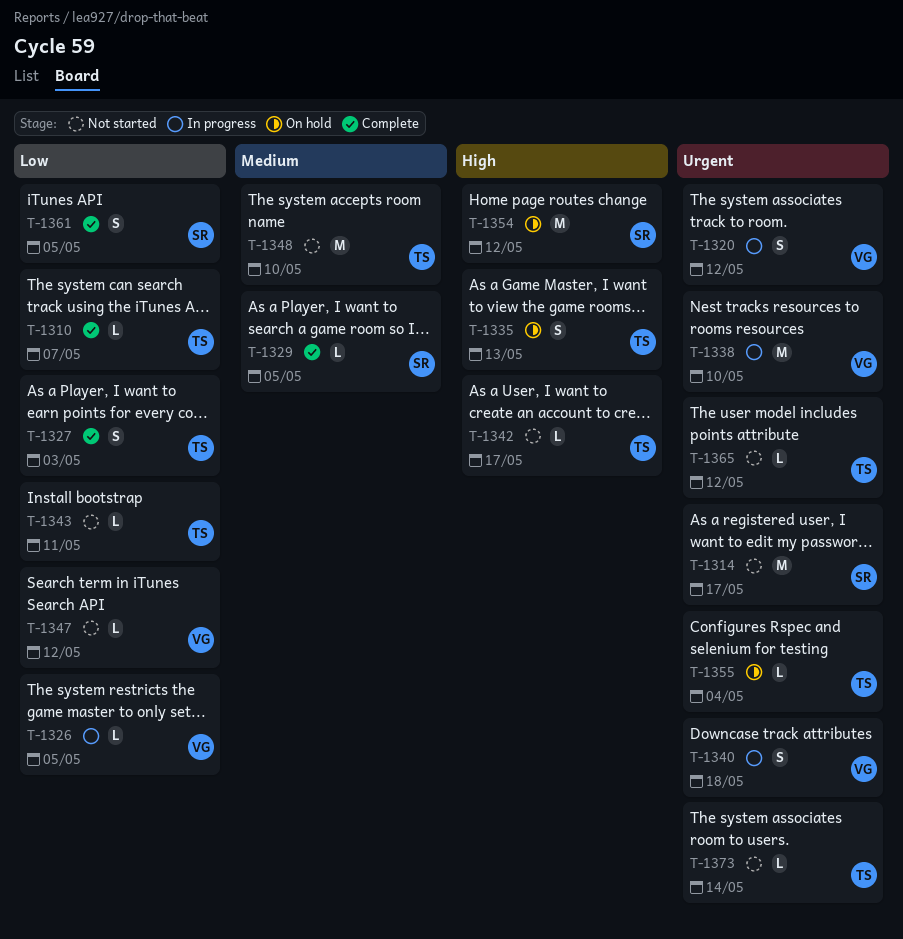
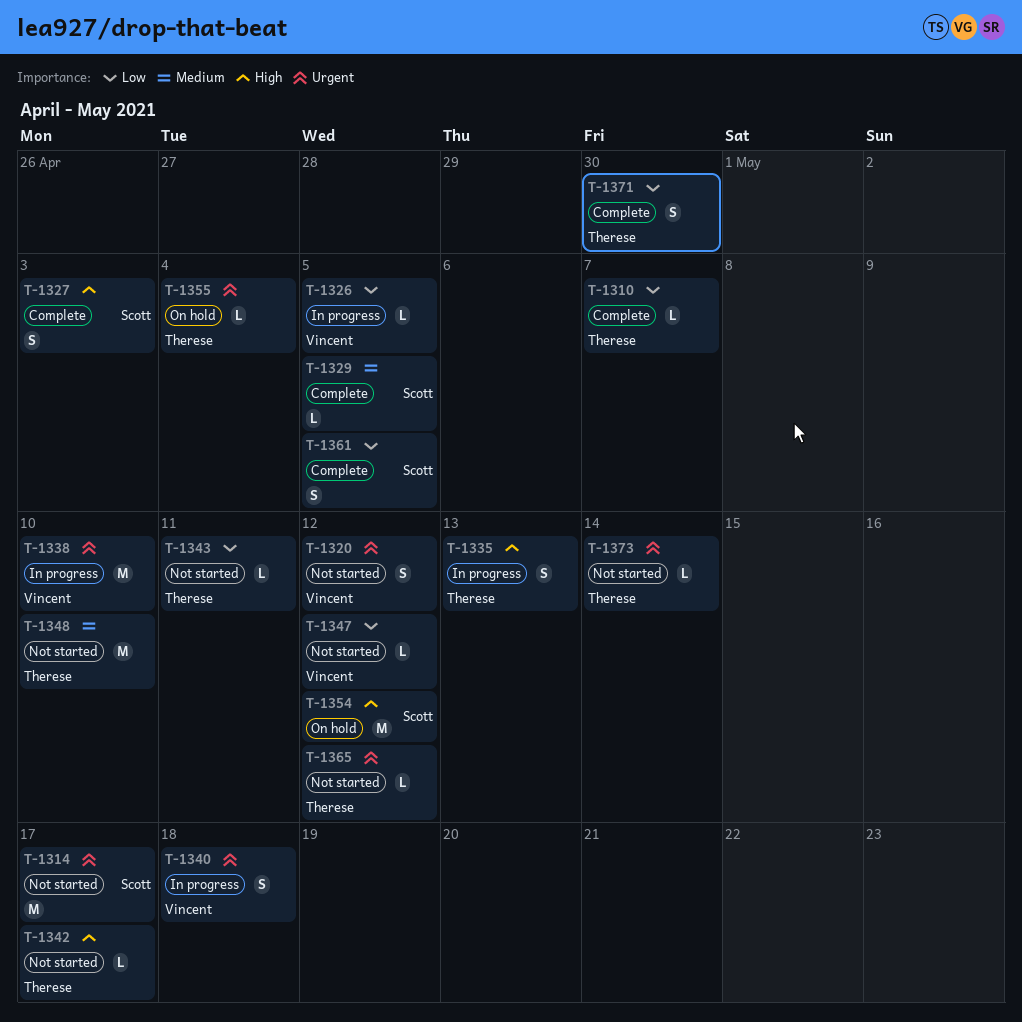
T-1320, status: In progress -> Not started
T-1327, owner: Therese -> Scott
T-1327, priority: Low -> High
T-1335, status: On hold -> In progress
T-1371: none -> present

